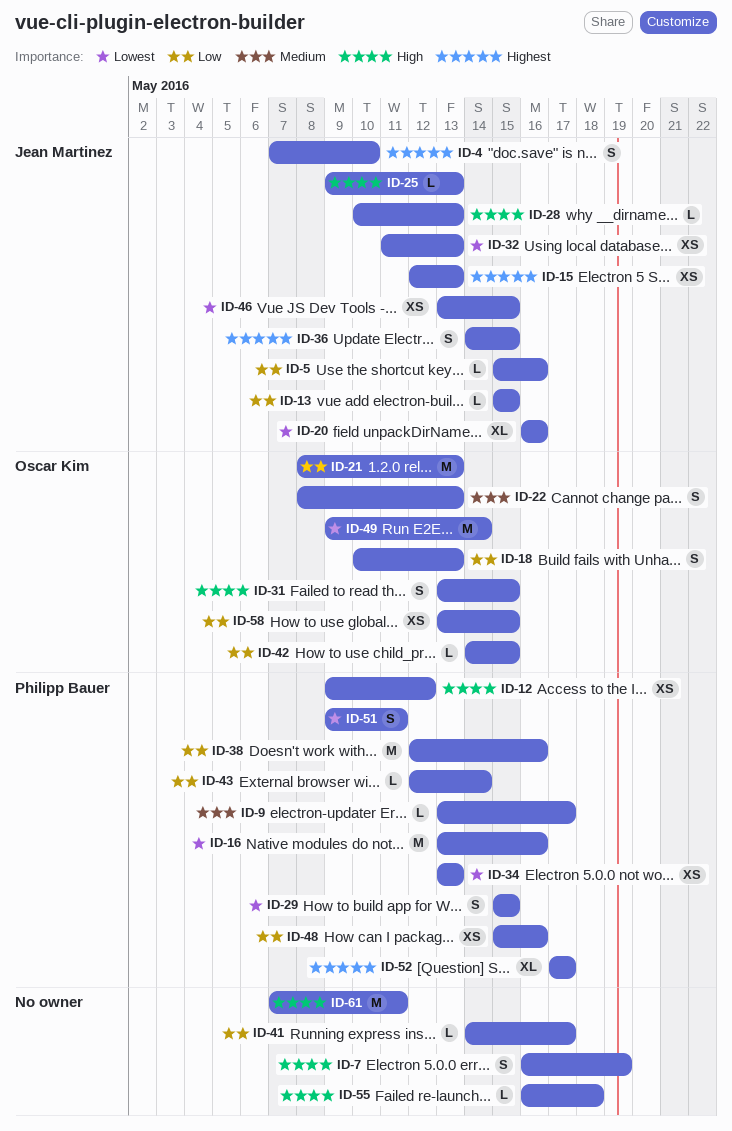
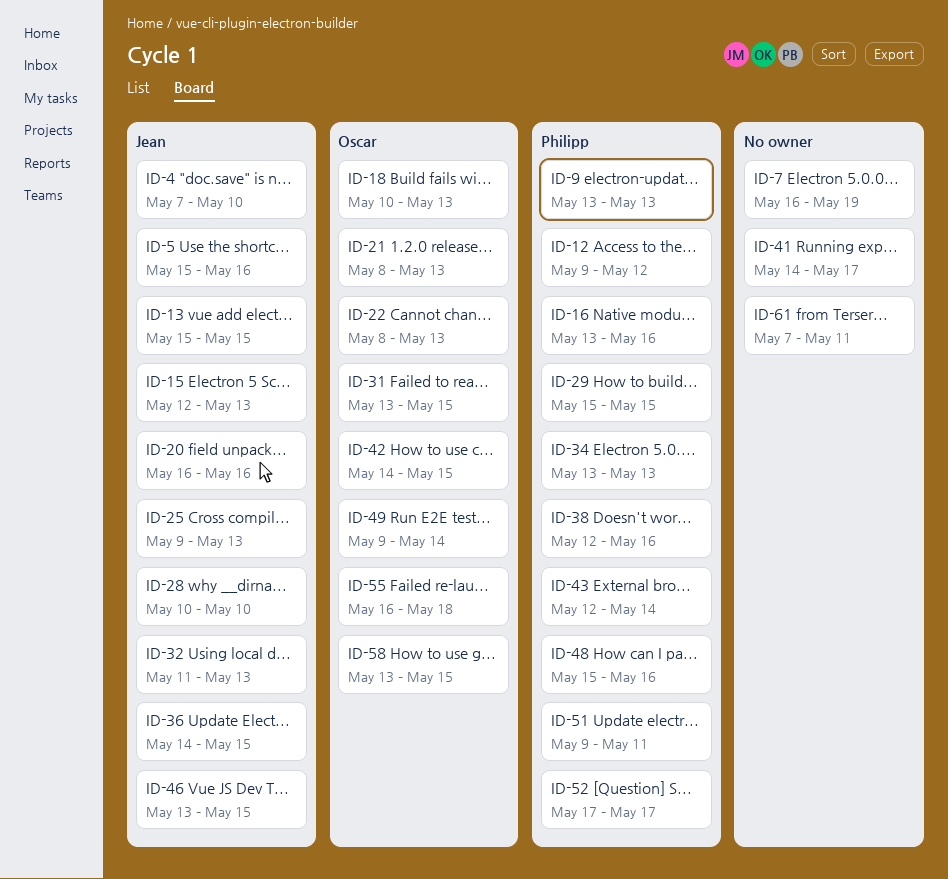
ID-9, due: May 17 -> May 13
ID-28, due: May 13 -> May 10
ID-55, owner: none -> Oscar Kim

